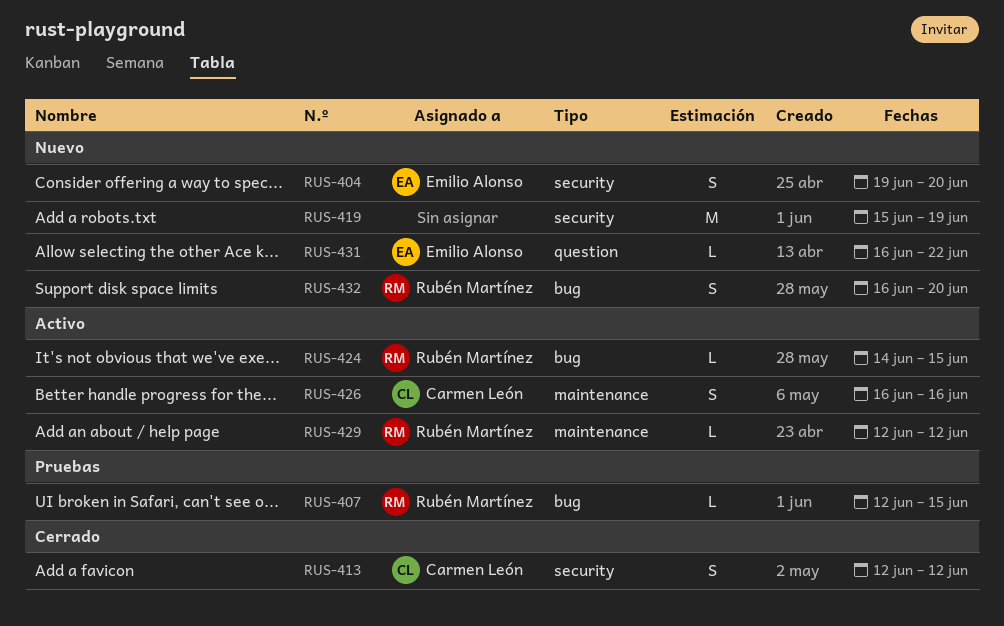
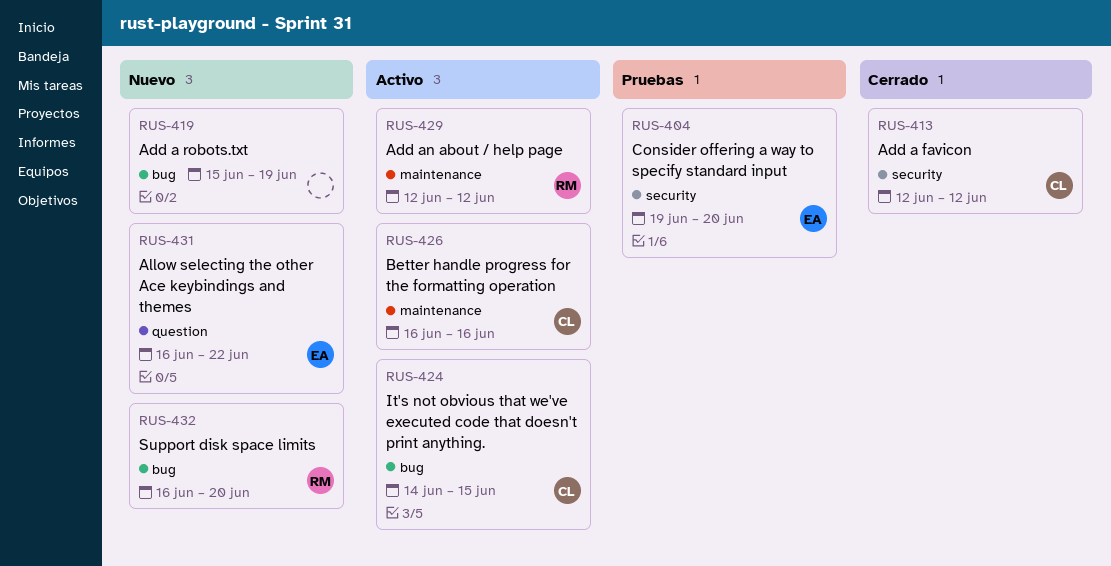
RUS-404, status: Nuevo -> Pruebas
RUS-407: present -> none
RUS-419, label: security -> bug
RUS-424, owner: Rubén Martínez -> Carmen León

